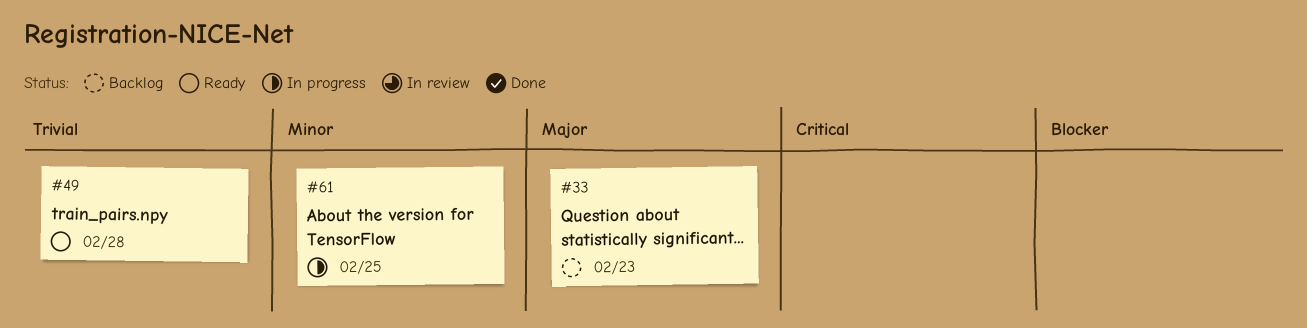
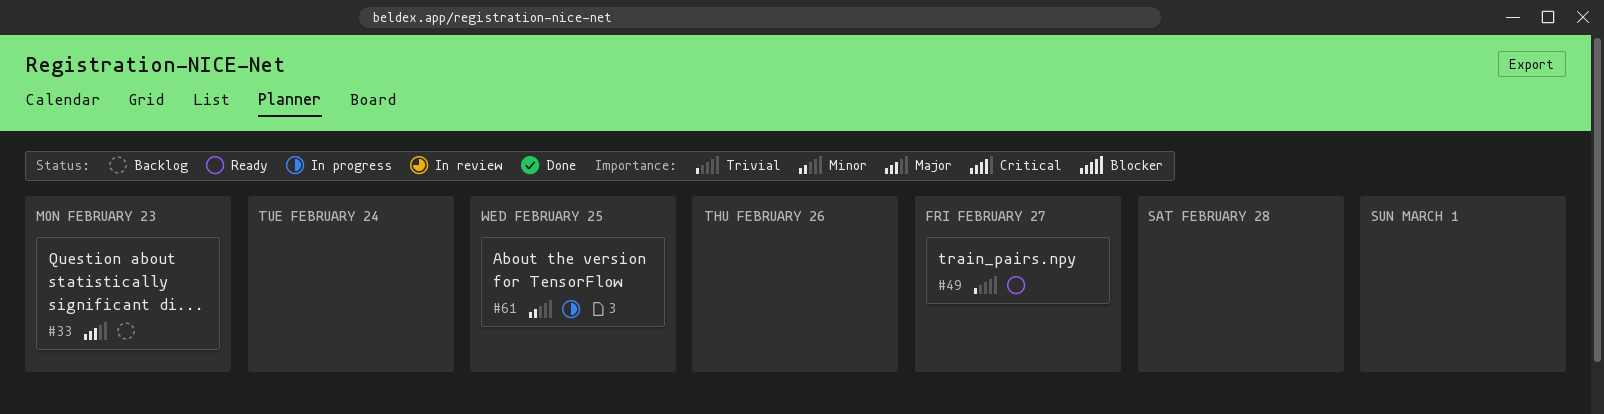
#49, due: Feb 28 -> Feb 27

